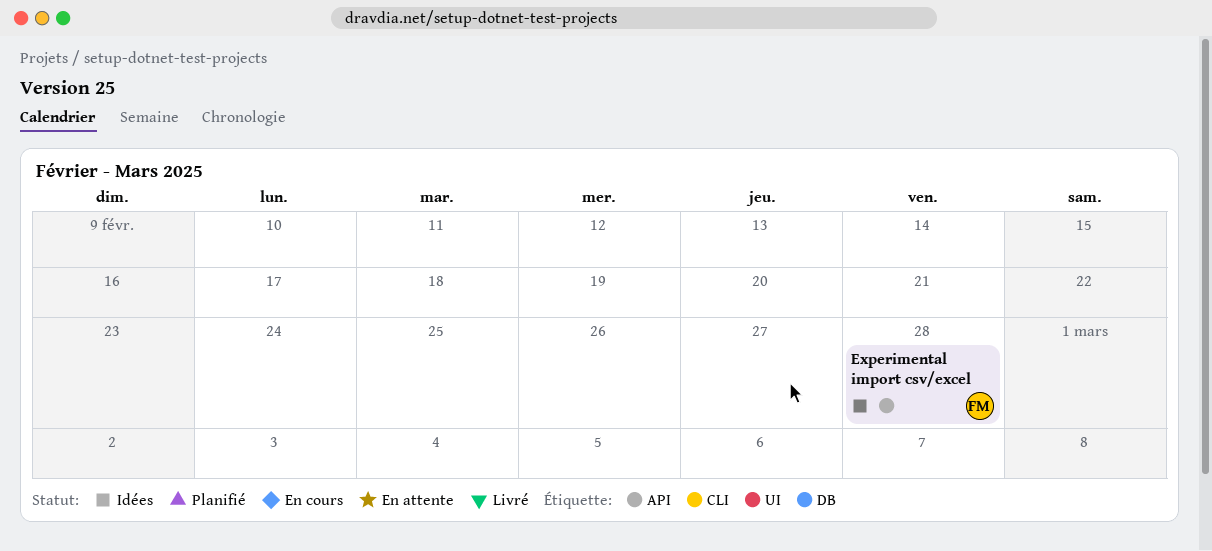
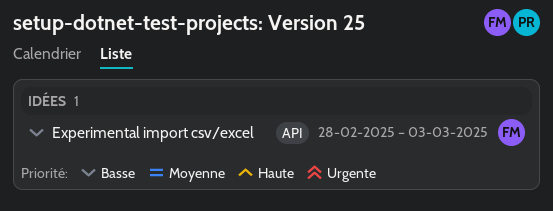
Experimental import csv/excel, due: Feb 28 -> Mar 3

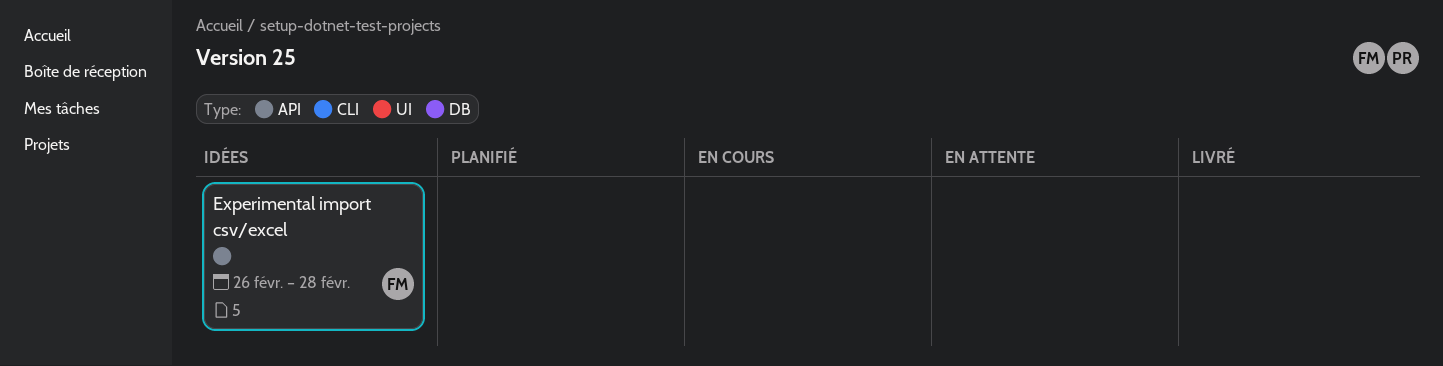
Experimental import csv/excel, start: Feb 28 -> Feb 26
Experimental import csv/excel, due: Mar 3 -> Feb 28

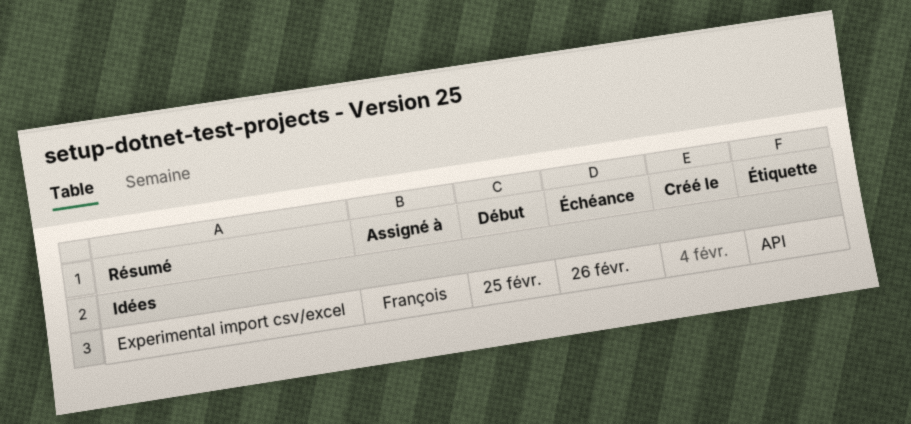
Experimental import csv/excel, start: Feb 26 -> Feb 25
Experimental import csv/excel, due: Feb 28 -> Feb 26

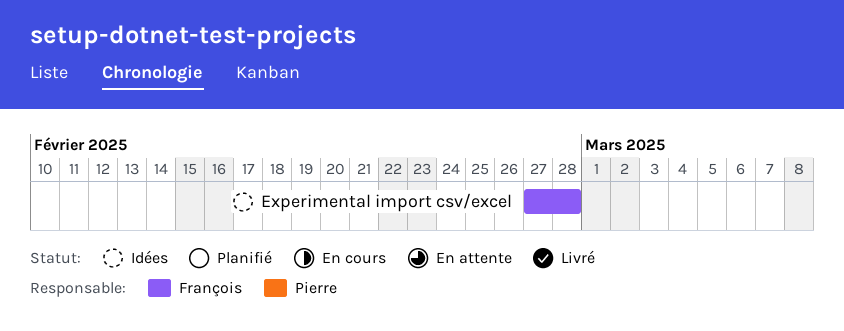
Experimental import csv/excel, start: Feb 25 -> Feb 27
Experimental import csv/excel, due: Feb 26 -> Feb 28

